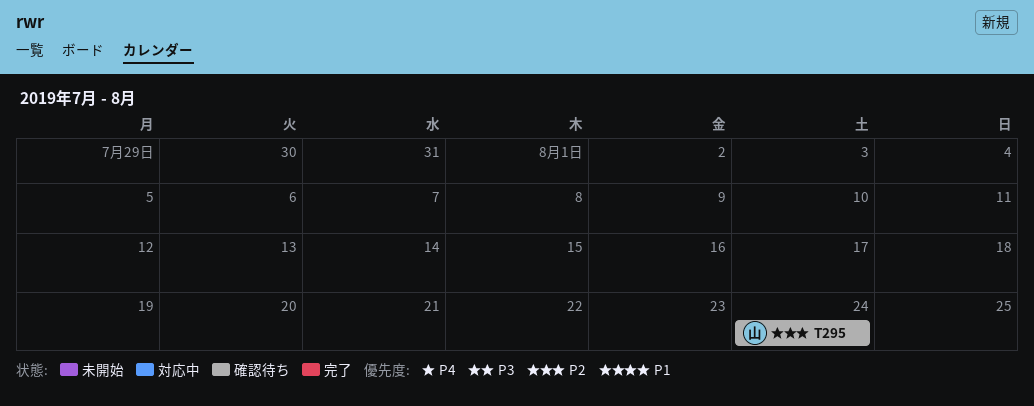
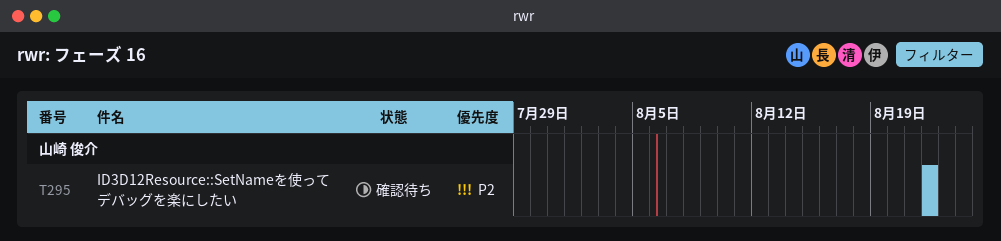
T295, start: Aug 24 -> Aug 22
T295, due: Aug 24 -> Aug 22

